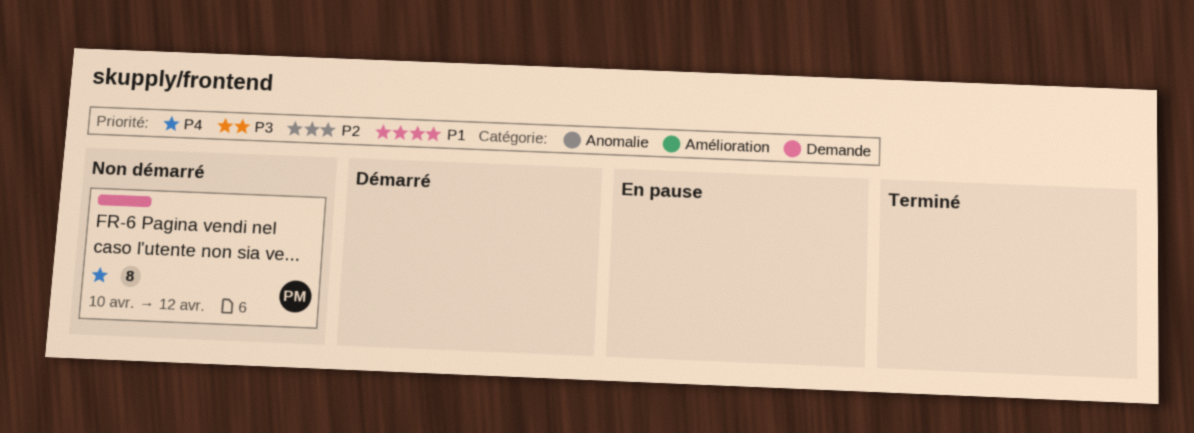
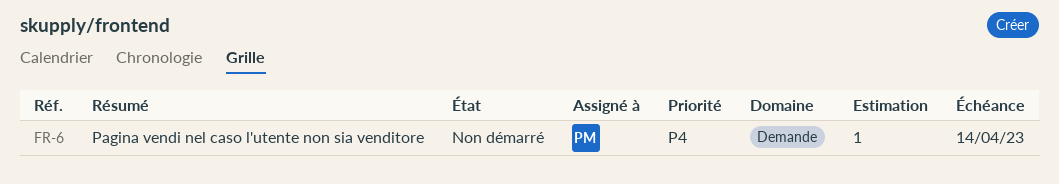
FR-6, estimate: 8 -> 1
FR-6, due: Apr 12 -> Apr 14

